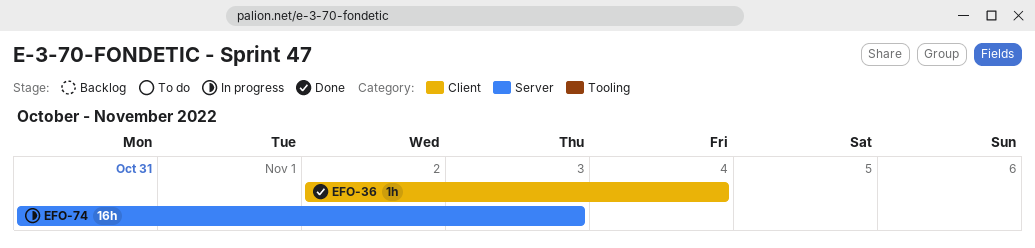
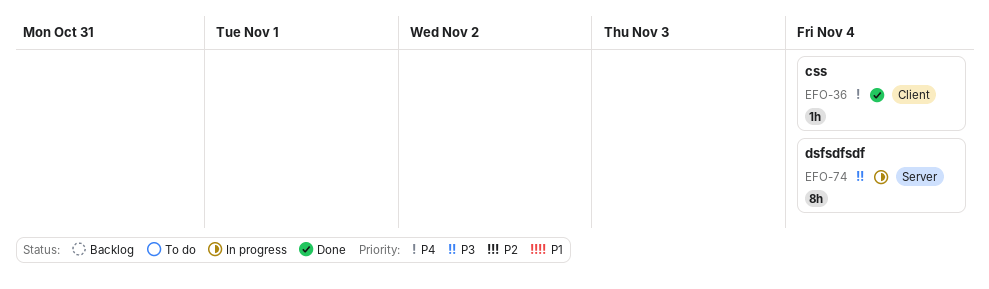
EFO-74, estimate: 16h -> 8h
EFO-74, due: Nov 3 -> Nov 4

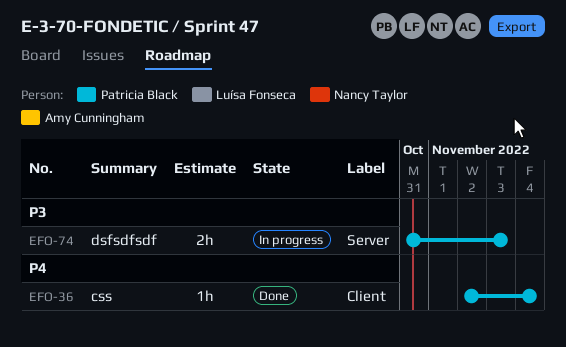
EFO-74, estimate: 8h -> 2h
EFO-74, due: Nov 4 -> Nov 3

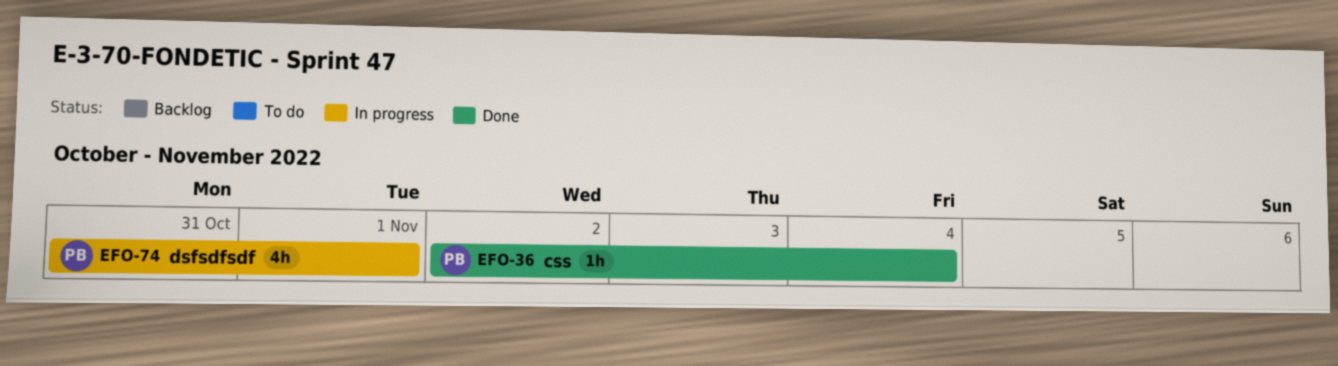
EFO-74, estimate: 2h -> 4h
EFO-74, due: Nov 3 -> Nov 1

